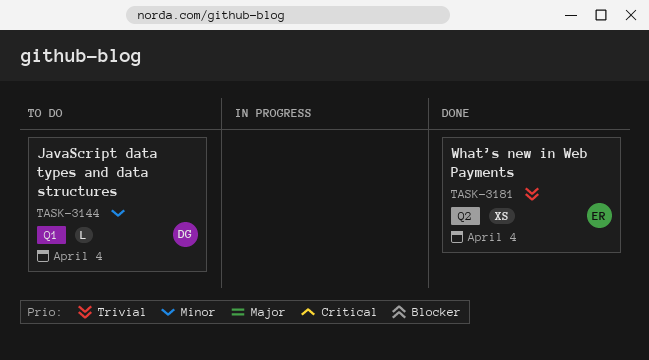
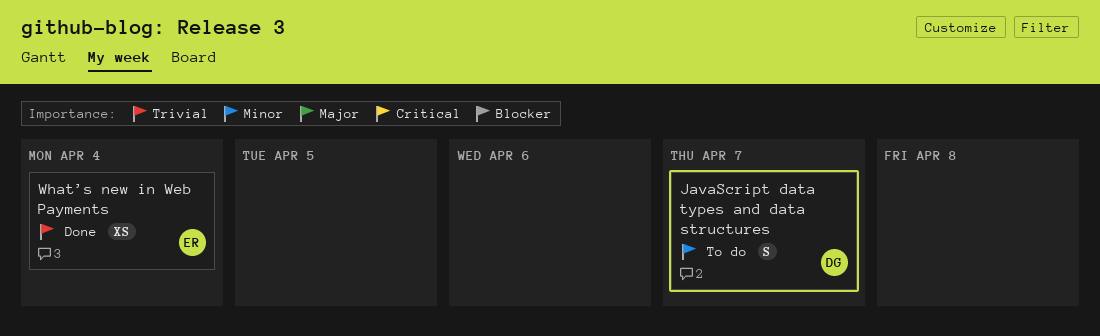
JavaScript data types and data structures, estimate: L -> S
JavaScript data types and data structures, due: Apr 4 -> Apr 7

